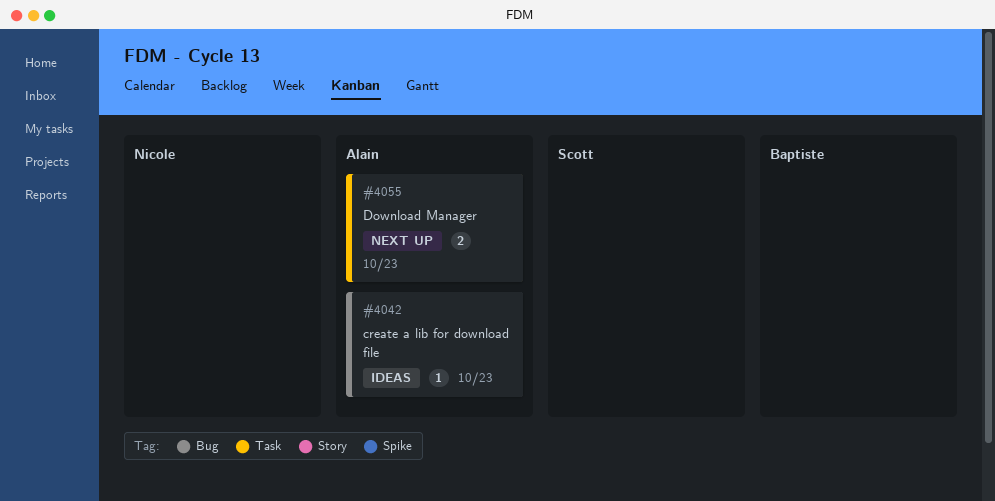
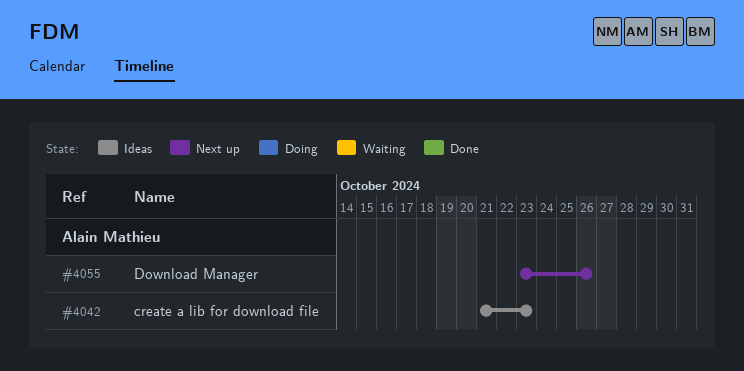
#4055, due: Oct 23 -> Oct 26

